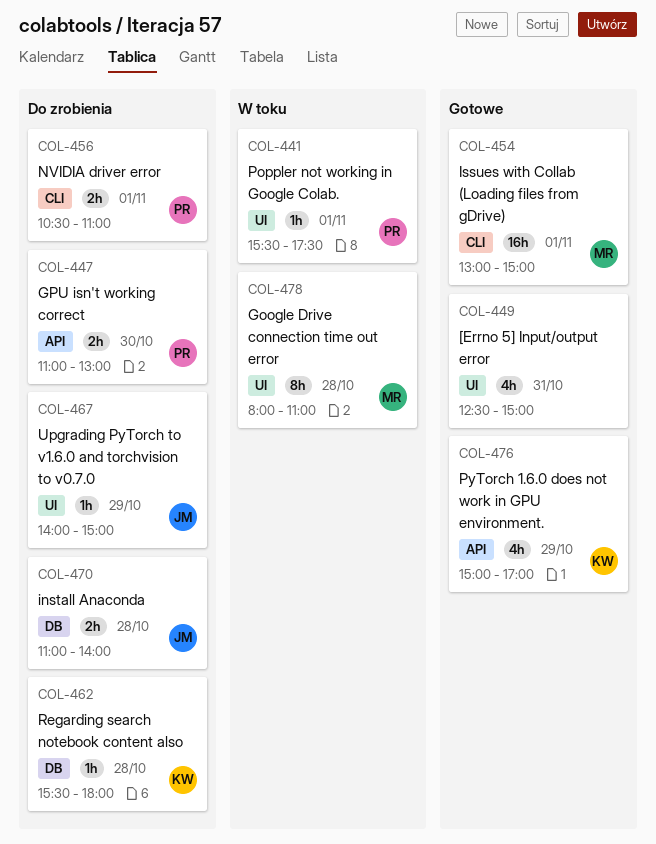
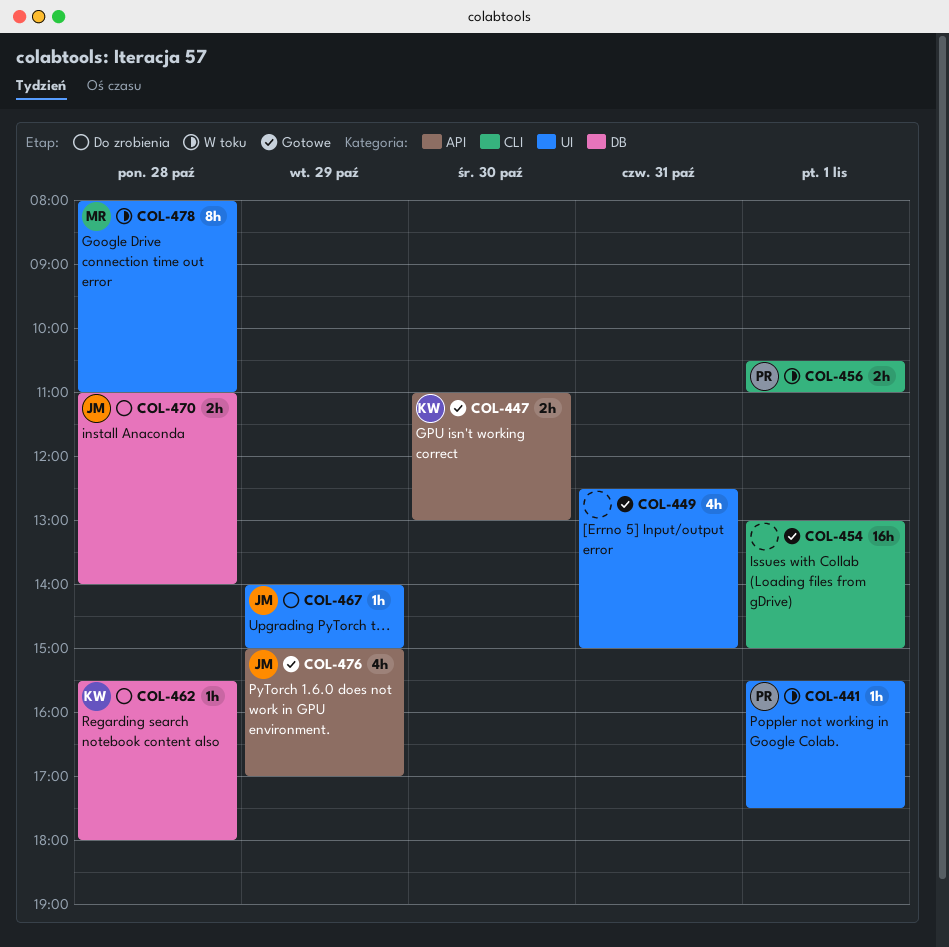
COL-447, status: Do zrobienia -> Gotowe
COL-447, owner: PR -> KW
COL-454, owner: MR -> none
COL-456, status: Do zrobienia -> W toku
COL-476, owner: KW -> JM

